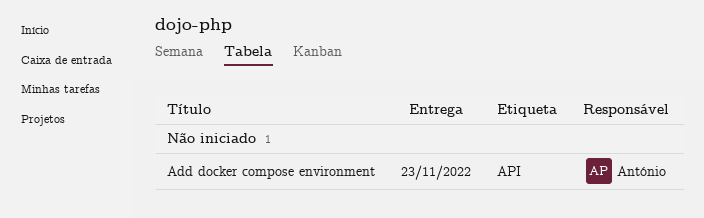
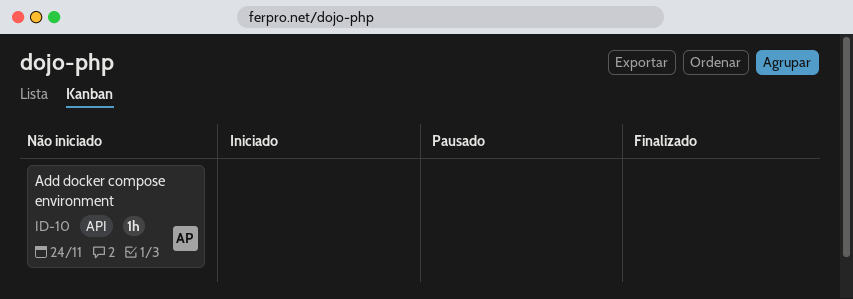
Add docker compose environment, due: Nov 23 -> Nov 24

